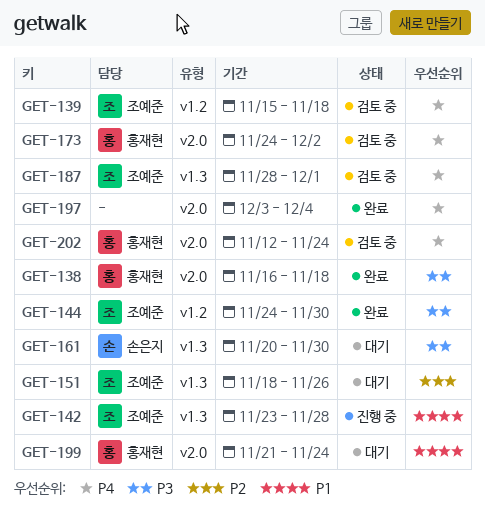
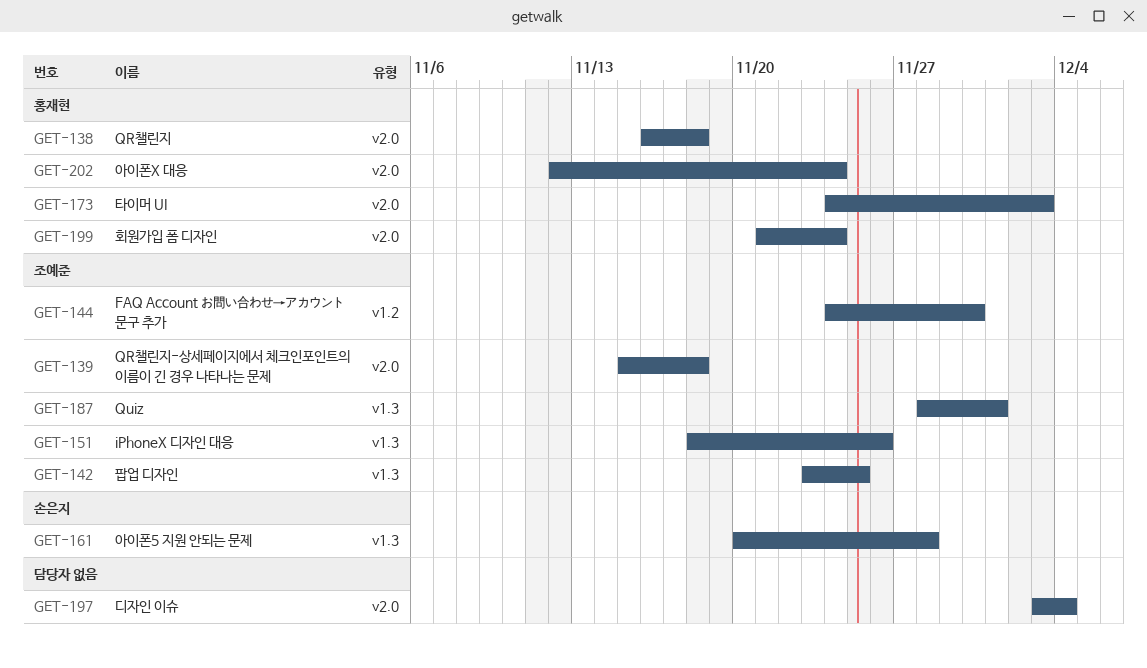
GET-139, label: v1.2 -> v2.0
GET-142, due: Nov 28 -> Nov 25
GET-161, due: Nov 30 -> Nov 28
GET-173, due: Dec 2 -> Dec 3

